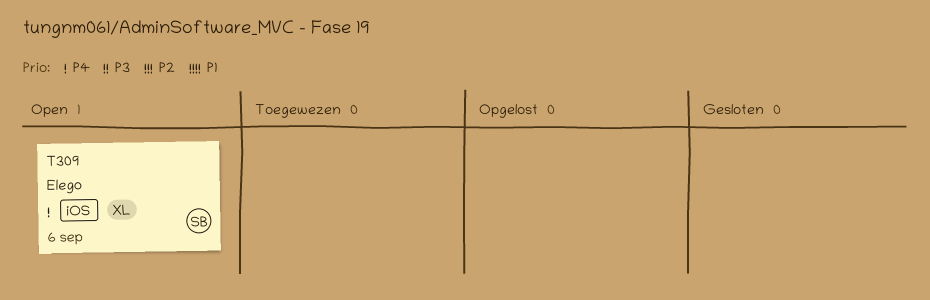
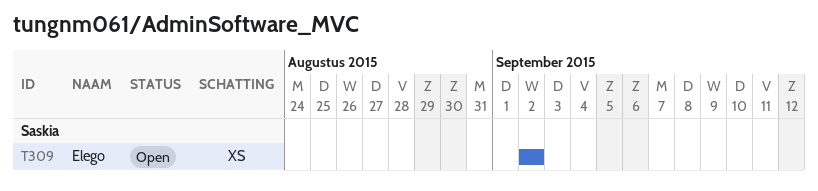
T309, estimate: XL -> XS
T309, due: Sep 6 -> Sep 2

